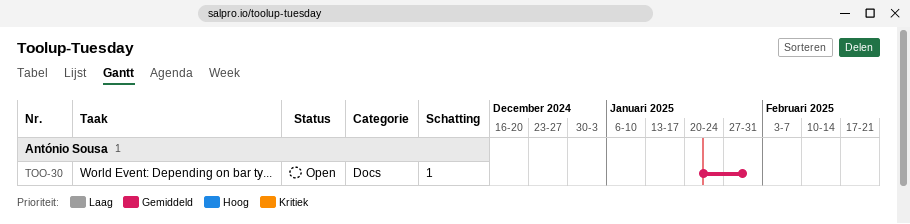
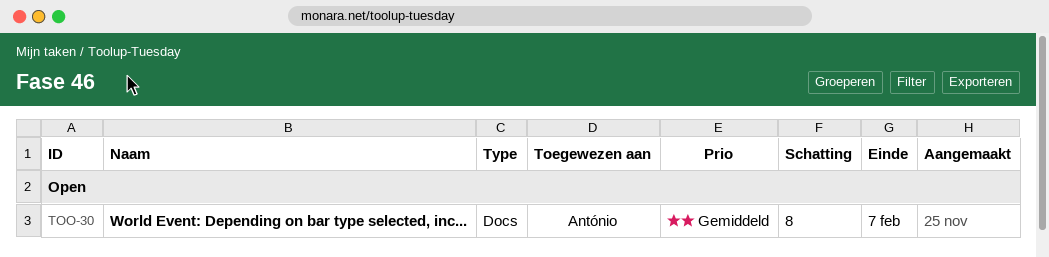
TOO-30, estimate: 1 -> 8
TOO-30, due: Jan 31 -> Feb 7

